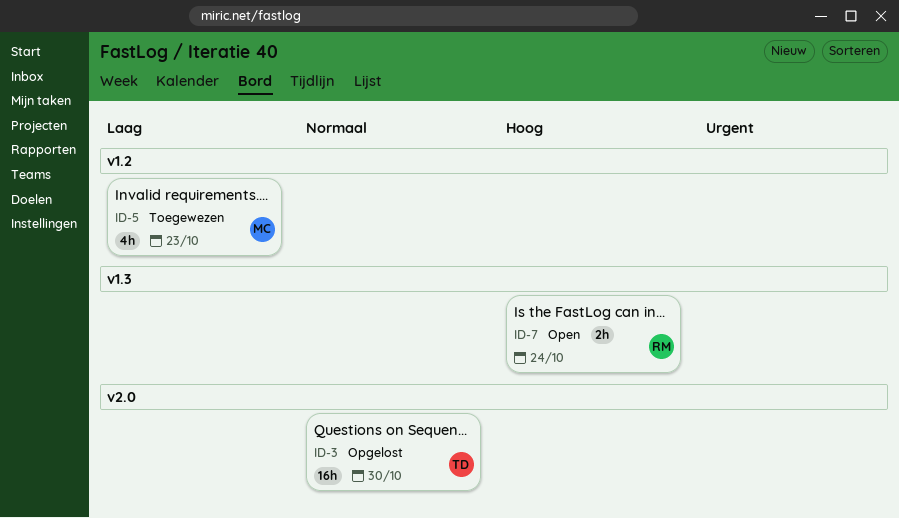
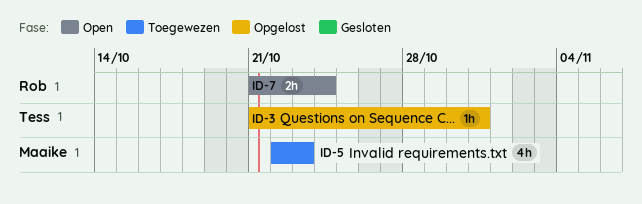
ID-3, estimate: 16h -> 1h
ID-3, due: Oct 30 -> Oct 31

